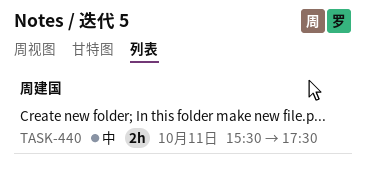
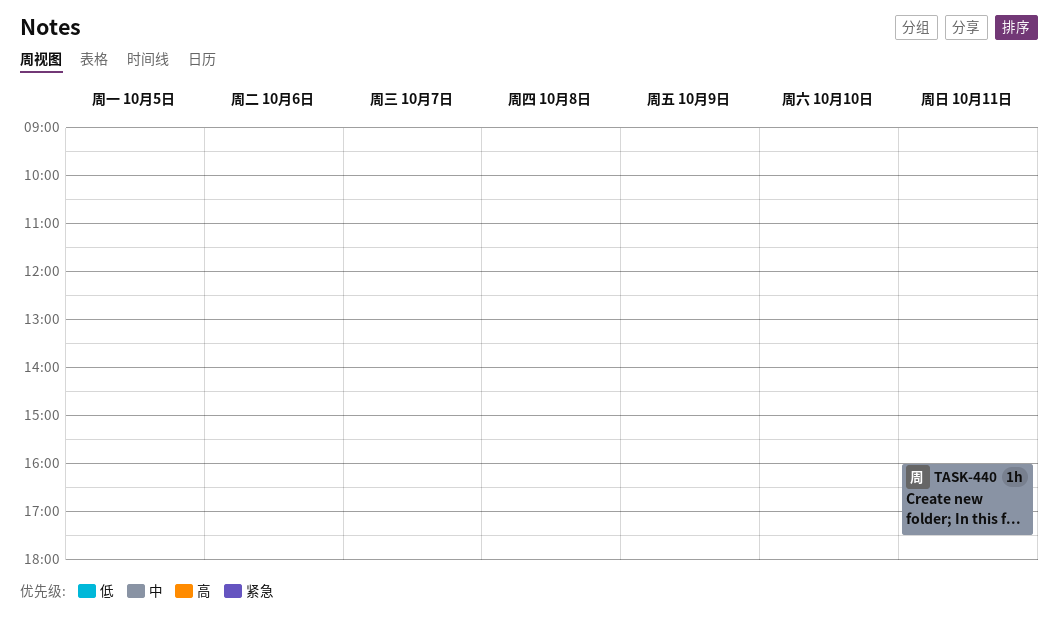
TASK-440, estimate: 2h -> 1h
TASK-440, begins: 15:30 -> 16:00

